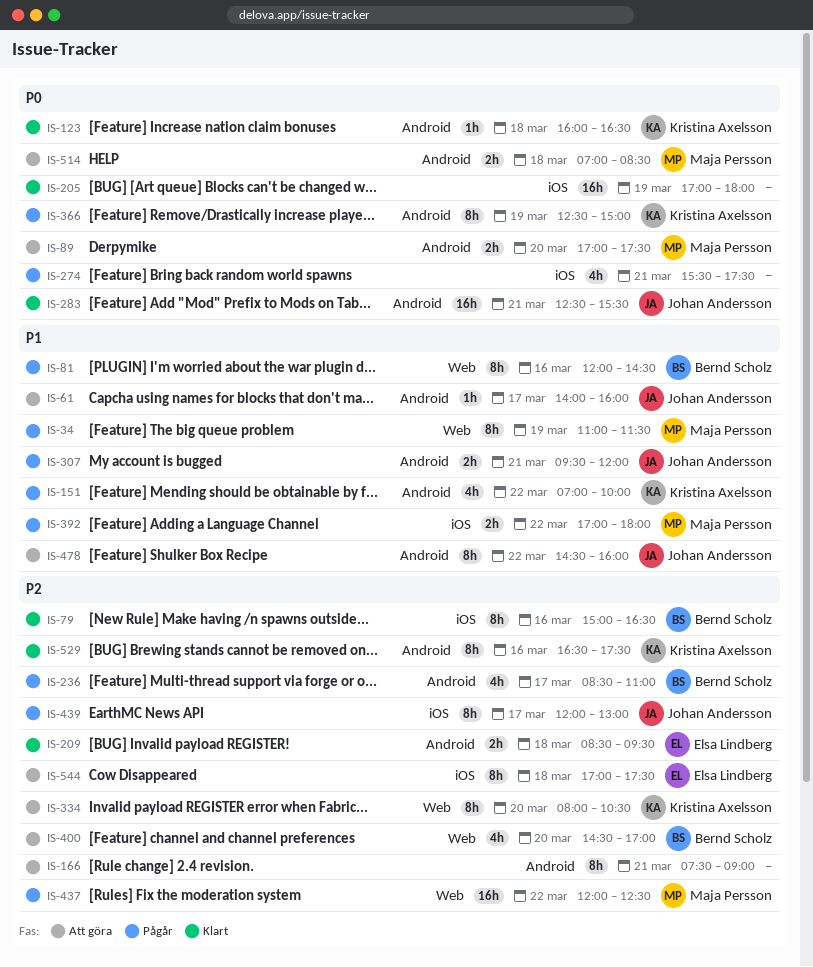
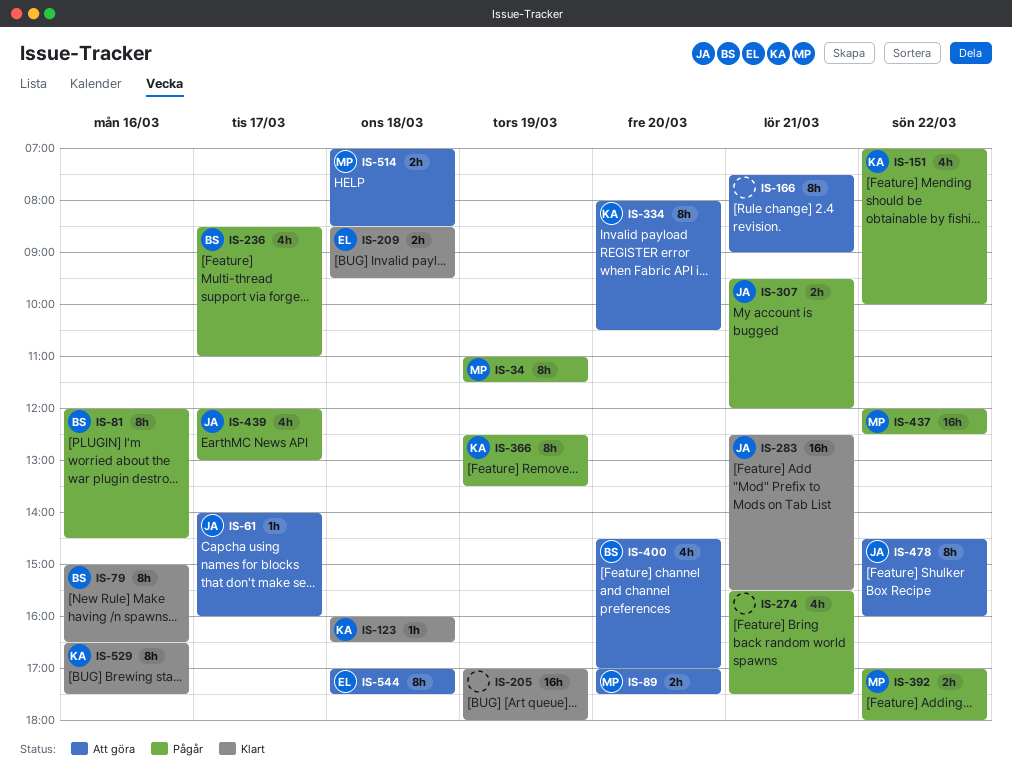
IS-366, ends: 15:00 -> 13:30
IS-439, estimate: 8h -> 4h

